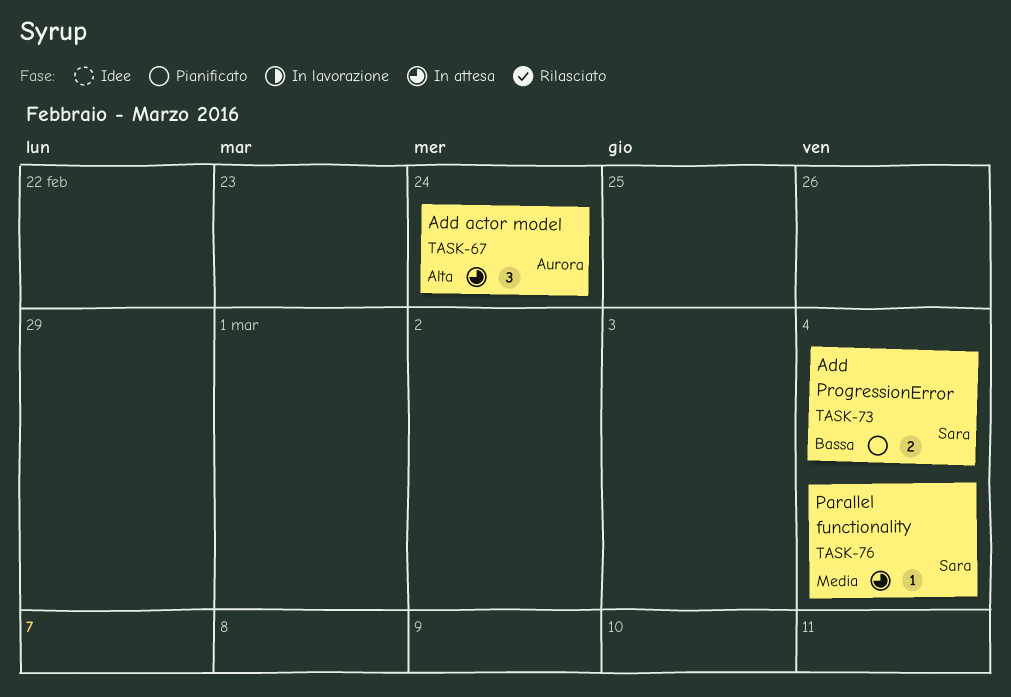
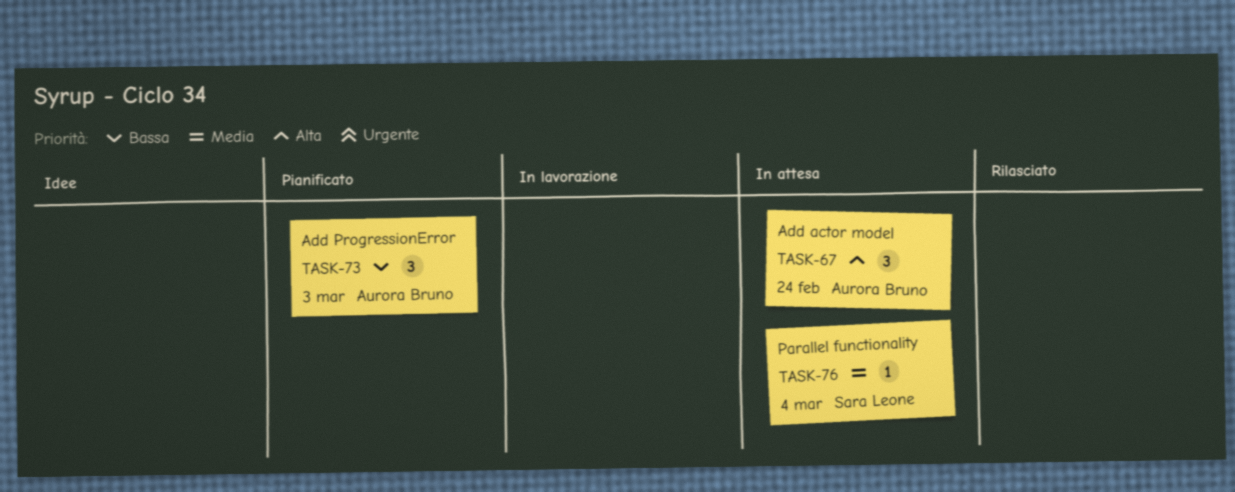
TASK-73, owner: Sara Leone -> Aurora Bruno
TASK-73, estimate: 2 -> 3
TASK-73, due: Mar 4 -> Mar 3

